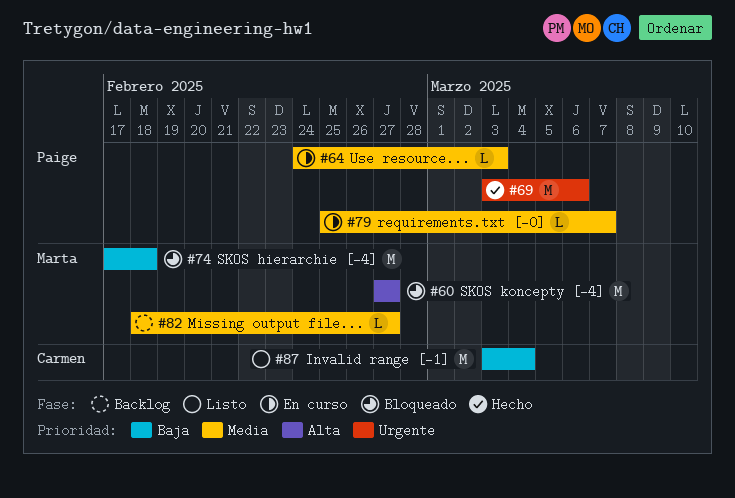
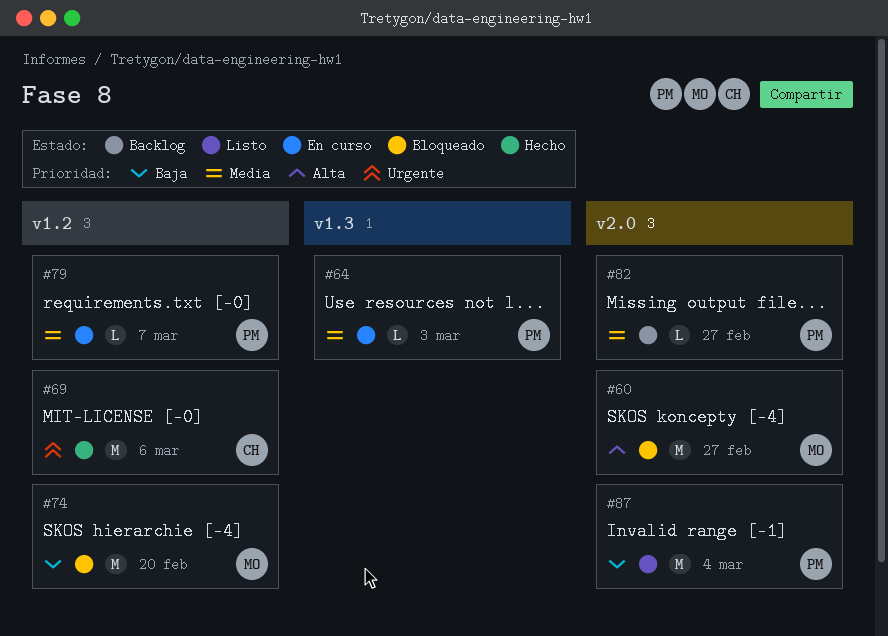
#69, owner: Paige -> Carmen
#74, due: Feb 18 -> Feb 20
#82, owner: Marta -> Paige
#87, owner: Carmen -> Paige

